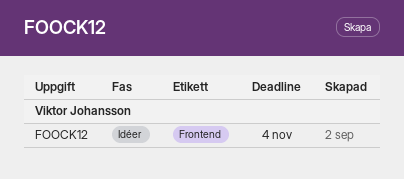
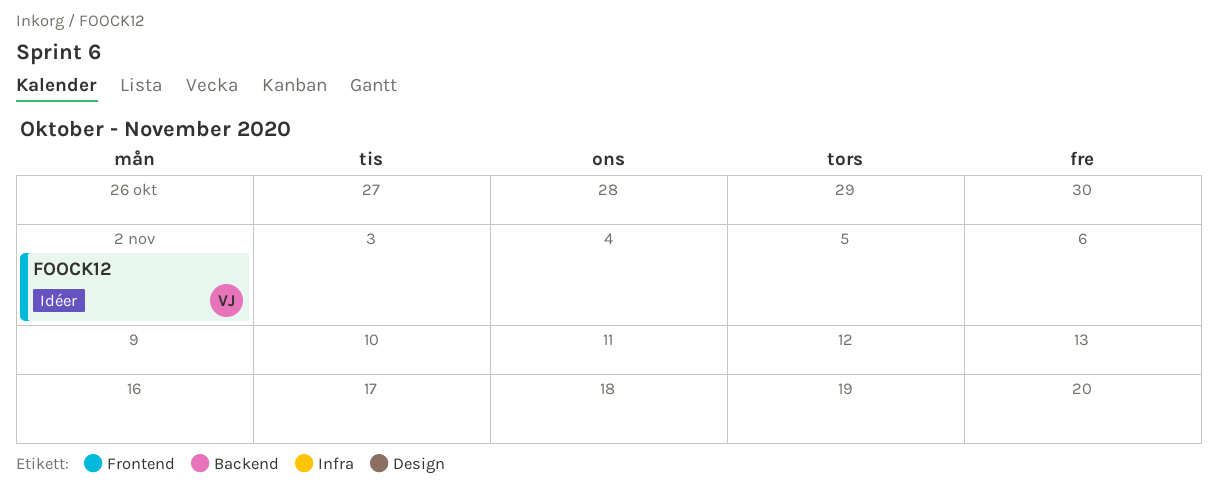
FOOCK12, due: Nov 4 -> Nov 2

